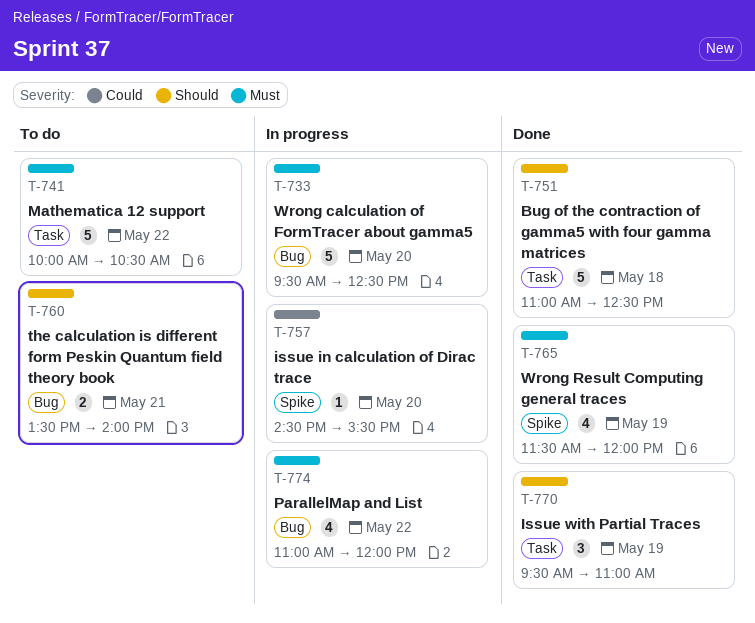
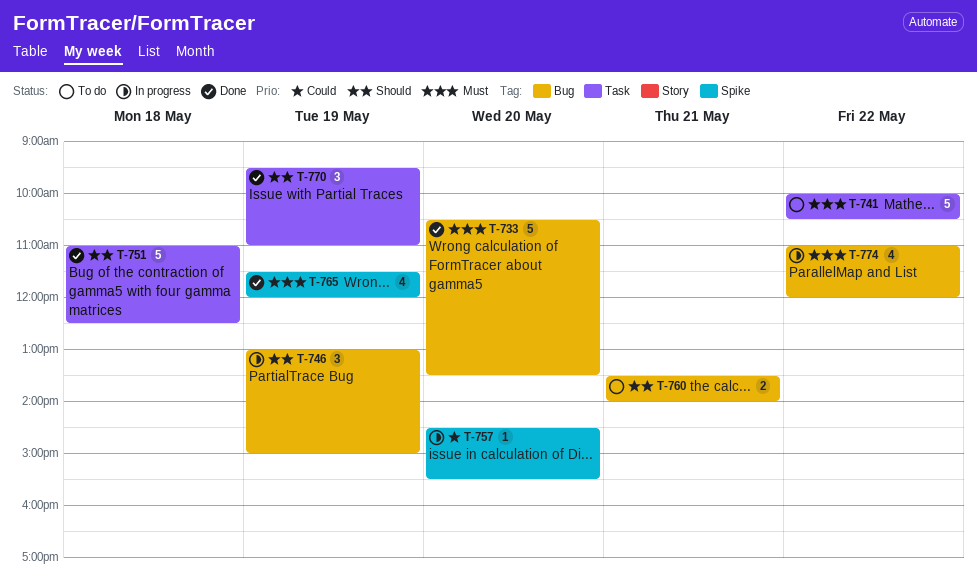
T-733, status: In progress -> Done
T-733, begins: 09:30 -> 10:30
T-733, ends: 12:30 -> 13:30
T-746: none -> present

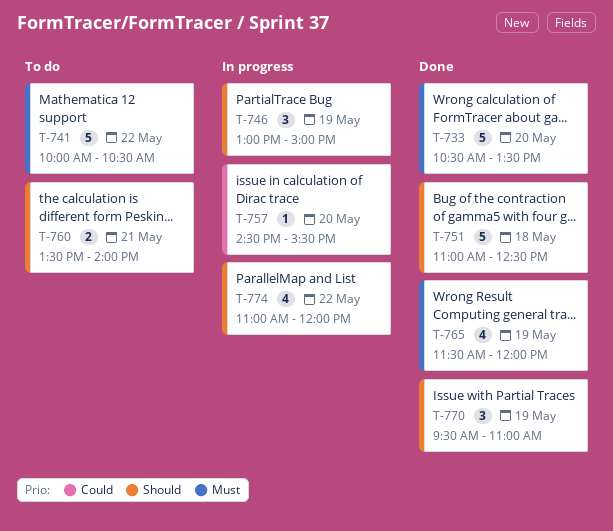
T-774, priority: Must -> Should

